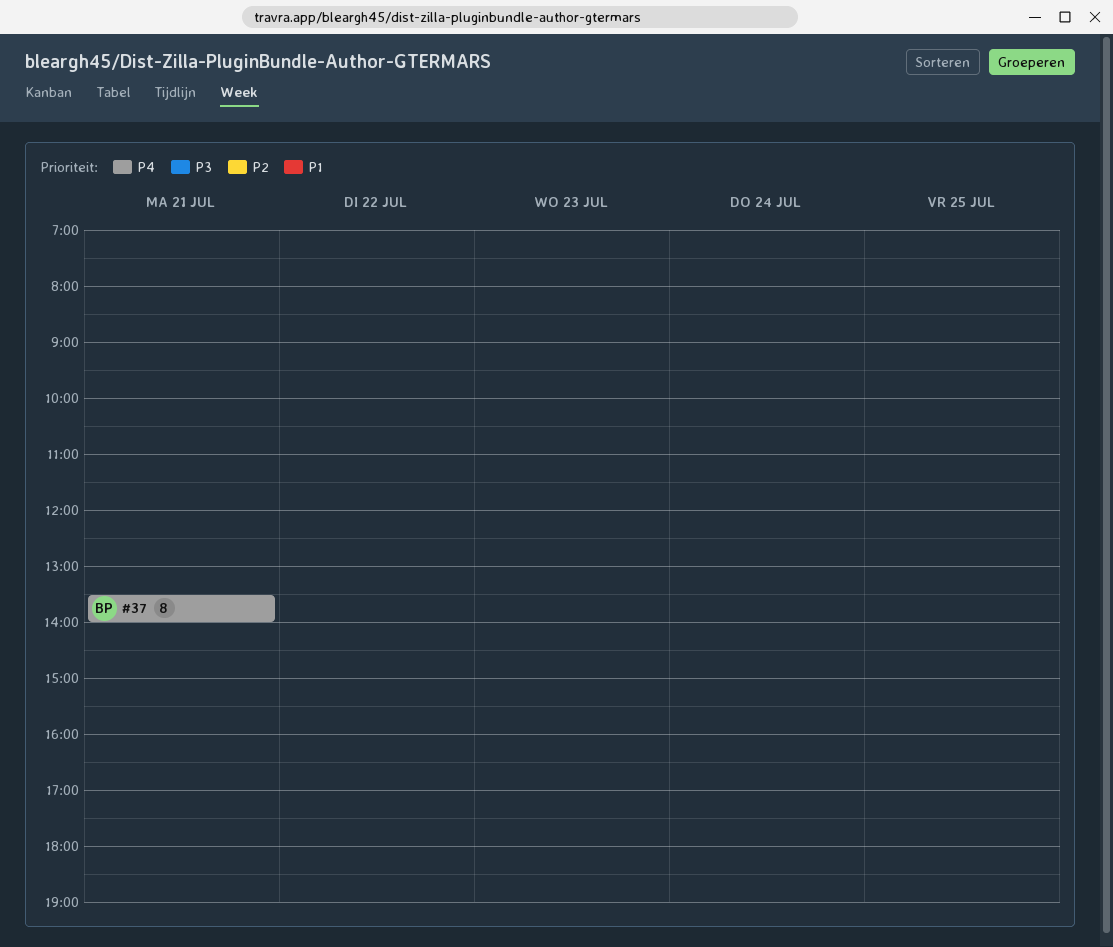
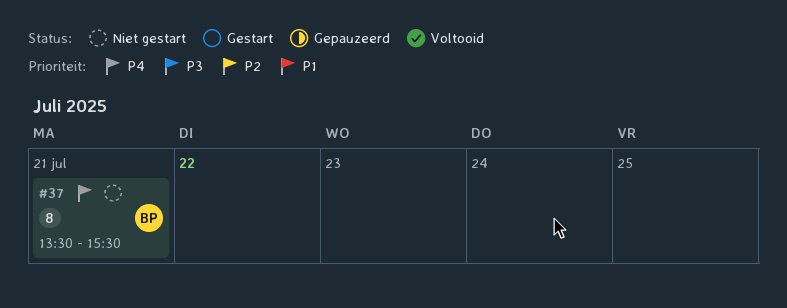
#37, ends: 14:00 -> 15:30

